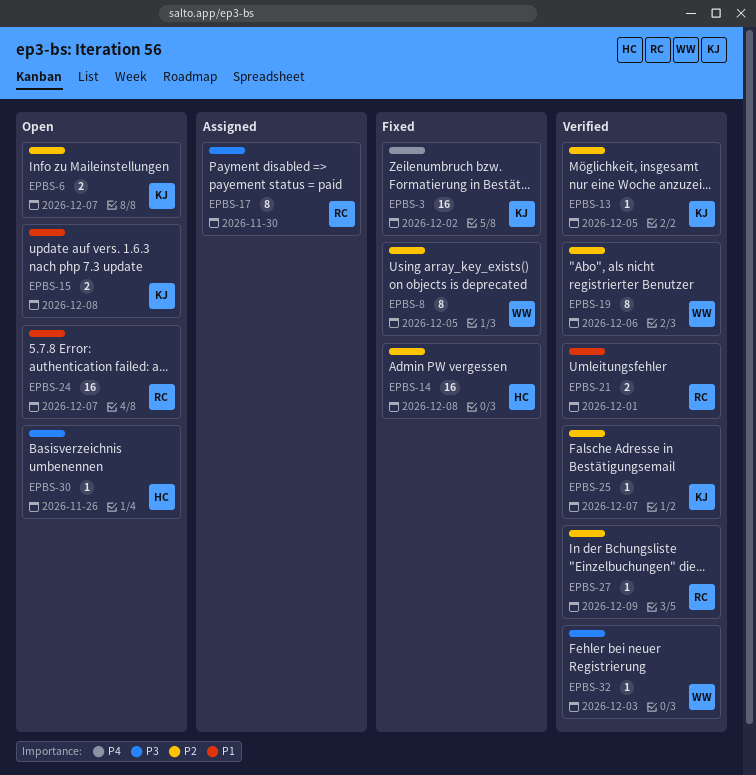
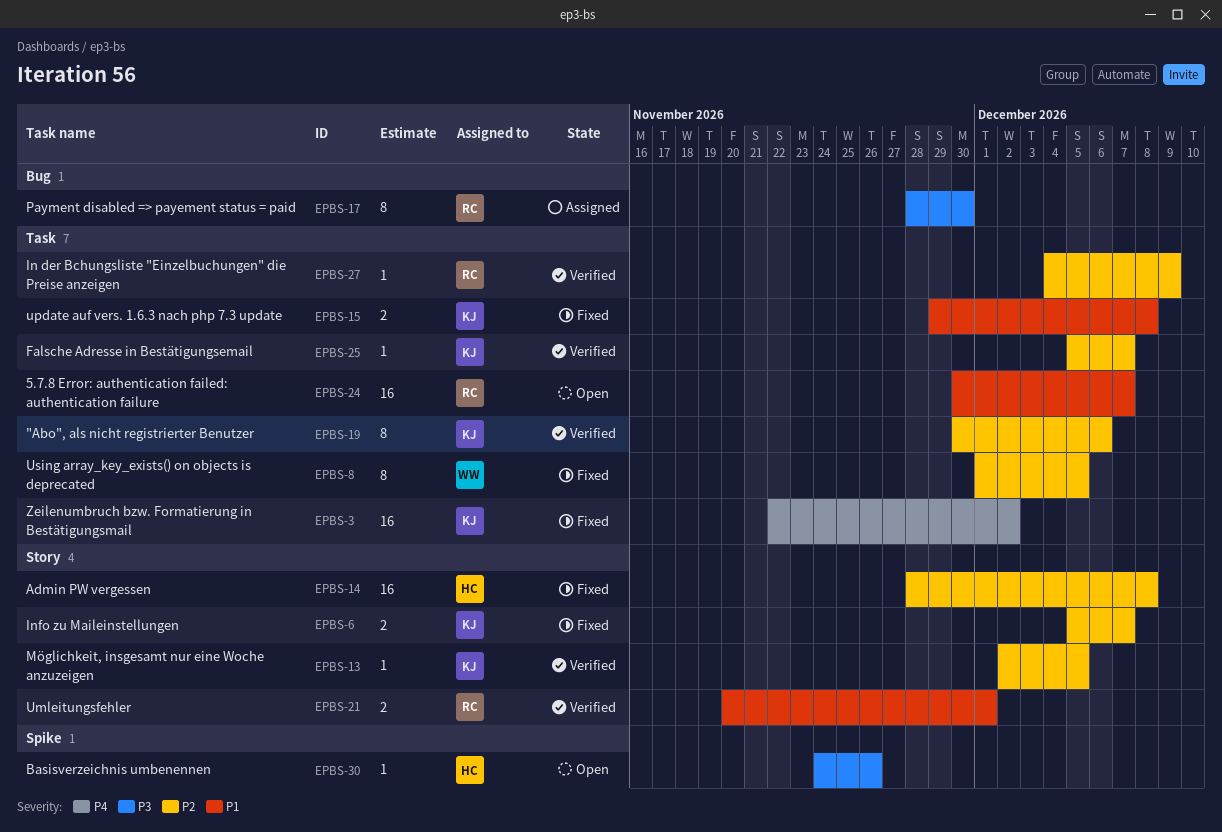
EPBS-6, status: Open -> Fixed
EPBS-15, status: Open -> Fixed
EPBS-19, owner: WW -> KJ
EPBS-32: present -> none

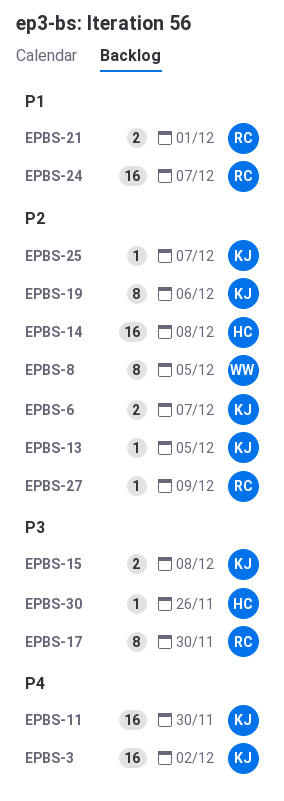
EPBS-11: none -> present
EPBS-15, priority: P1 -> P3

